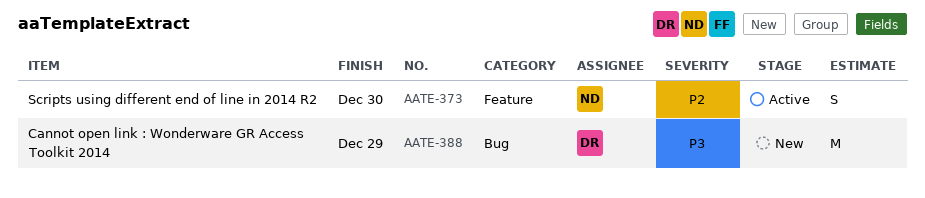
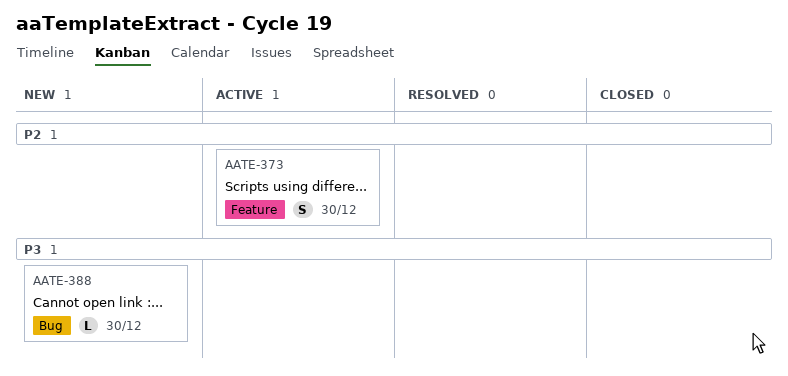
AATE-388, estimate: M -> L
AATE-388, due: Dec 29 -> Dec 30

